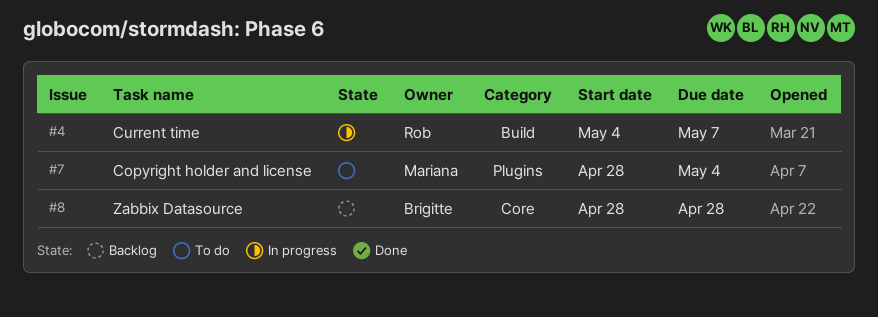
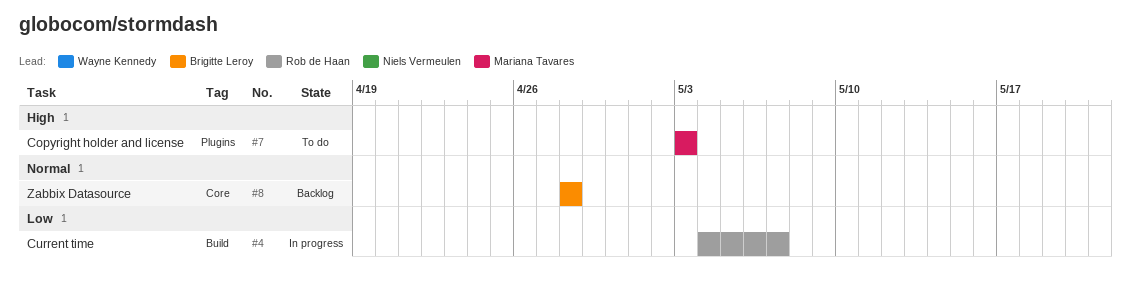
#7, start: Apr 28 -> May 3
#7, due: May 4 -> May 3

